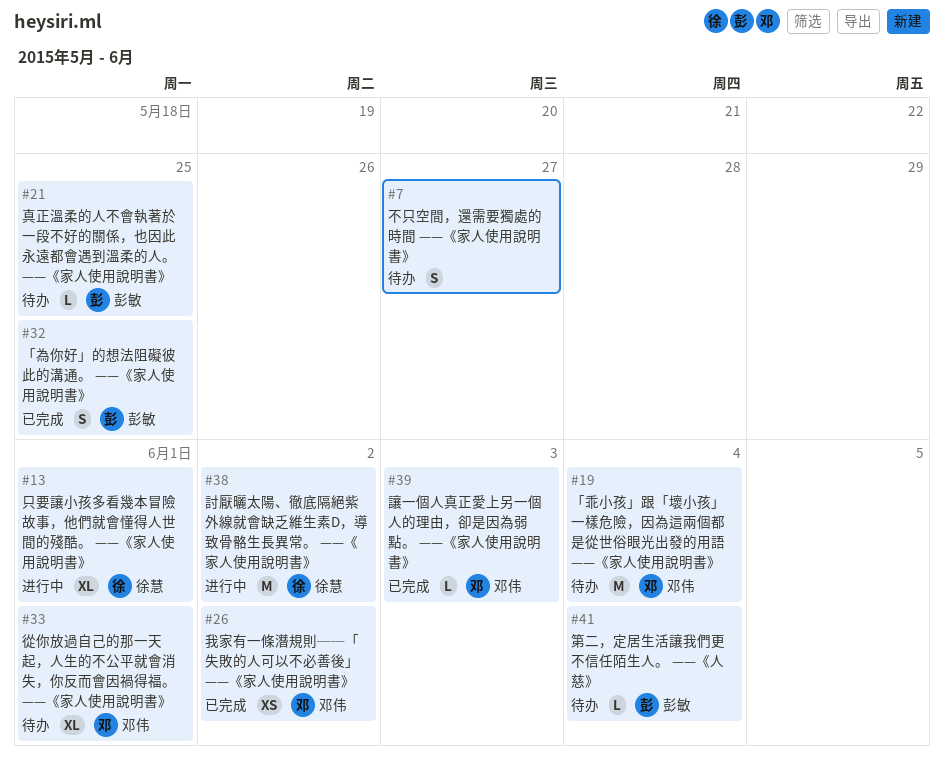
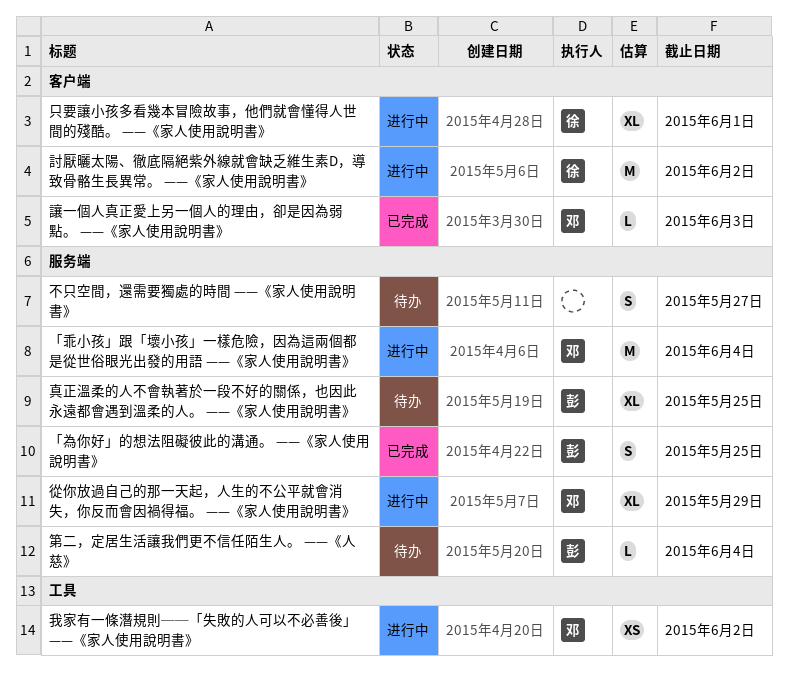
「乖小孩」跟「壞小孩」一樣危險，因為這兩個都是從世俗眼光出發的用語 ——《家人使用說明書》, status: 待办 -> 进行中
從你放過自己的那一天起，人生的不公平就會消失，你反而會因禍得福。 ——《家人使用說明書》, status: 待办 -> 进行中
從你放過自己的那一天起，人生的不公平就會消失，你反而會因禍得福。 ——《家人使用說明書》, due: Jun 1 -> May 29
我家有一條潛規則──「失敗的人可以不必善後」 ——《家人使用說明書》, status: 已完成 -> 进行中
真正溫柔的人不會執著於一段不好的關係，也因此永遠都會遇到溫柔的人。 ——《家人使用說明書》, estimate: L -> XL

